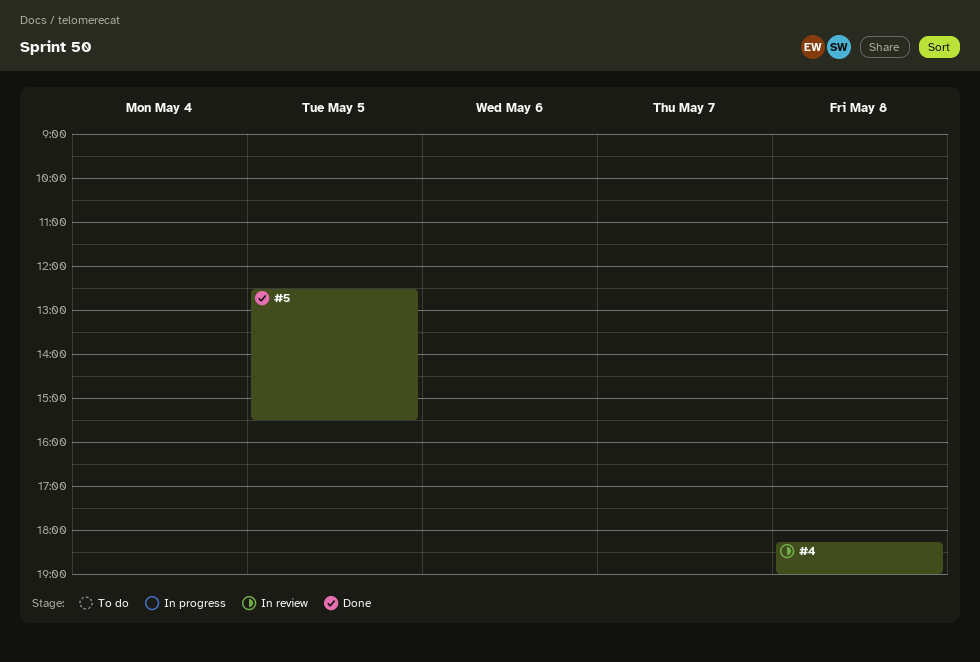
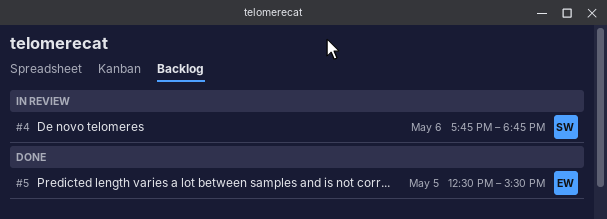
#4, day: May 8 -> May 6
#4, begins: 18:15 -> 17:45
#4, ends: 19:00 -> 18:45

